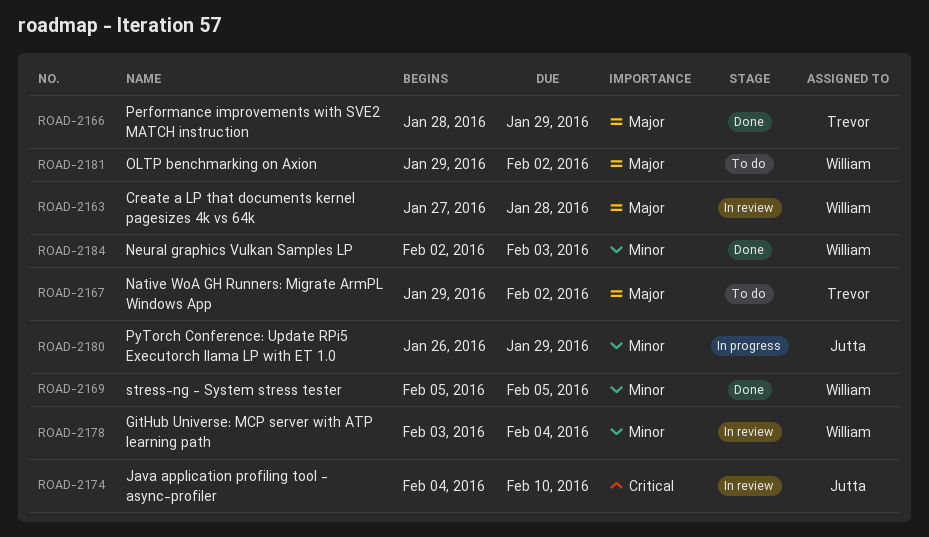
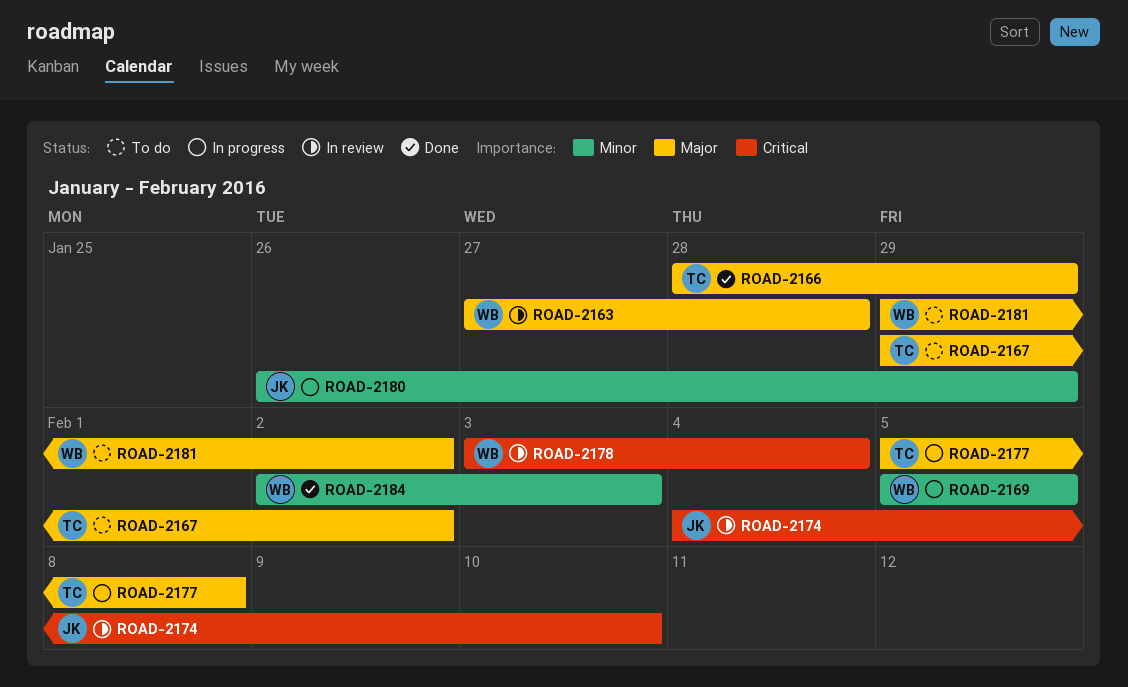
ROAD-2169, status: Done -> In progress
ROAD-2177: none -> present
ROAD-2178, priority: Minor -> Critical

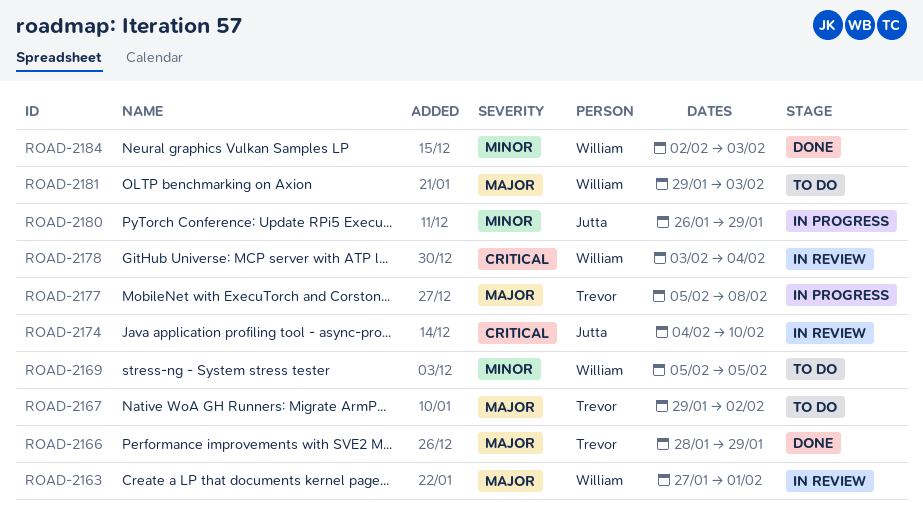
ROAD-2163, due: Jan 28 -> Feb 1
ROAD-2169, status: In progress -> To do
ROAD-2181, due: Feb 2 -> Feb 3

